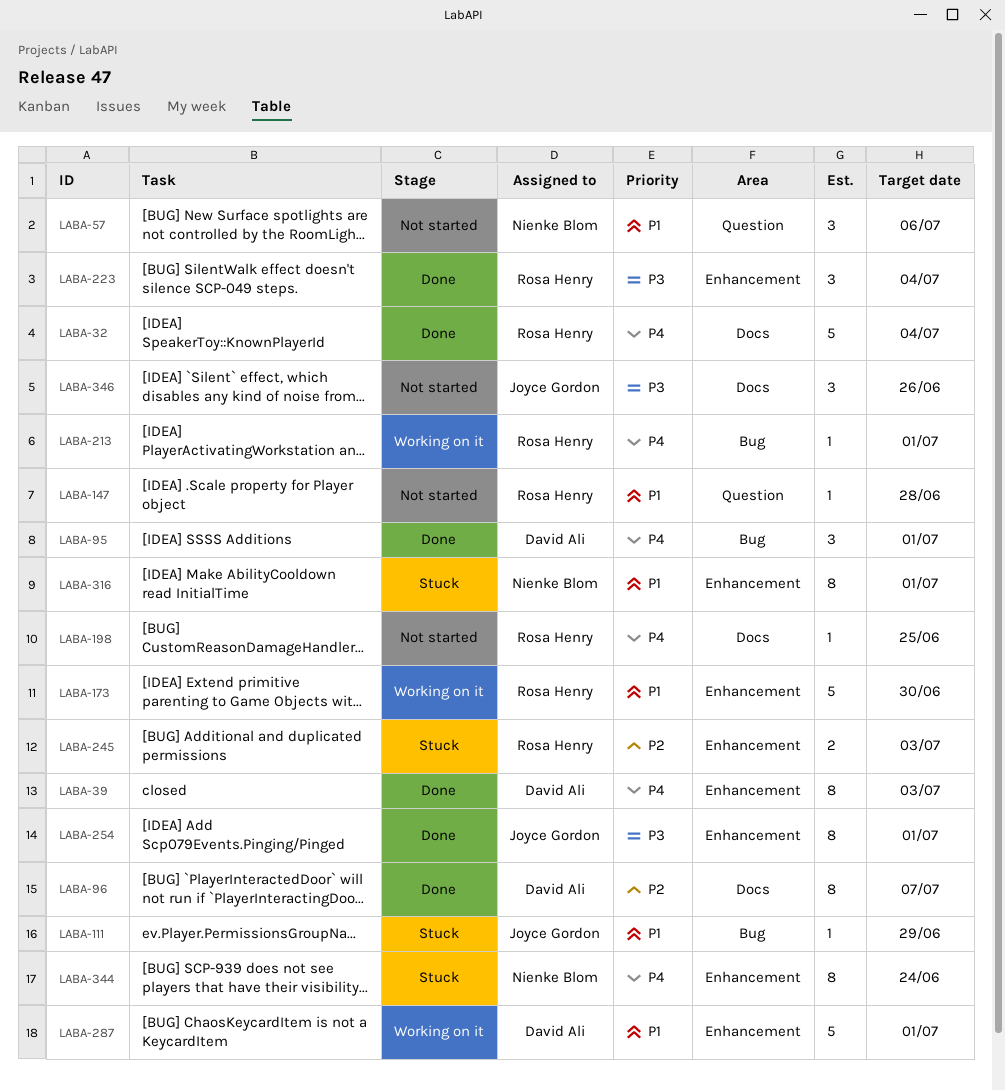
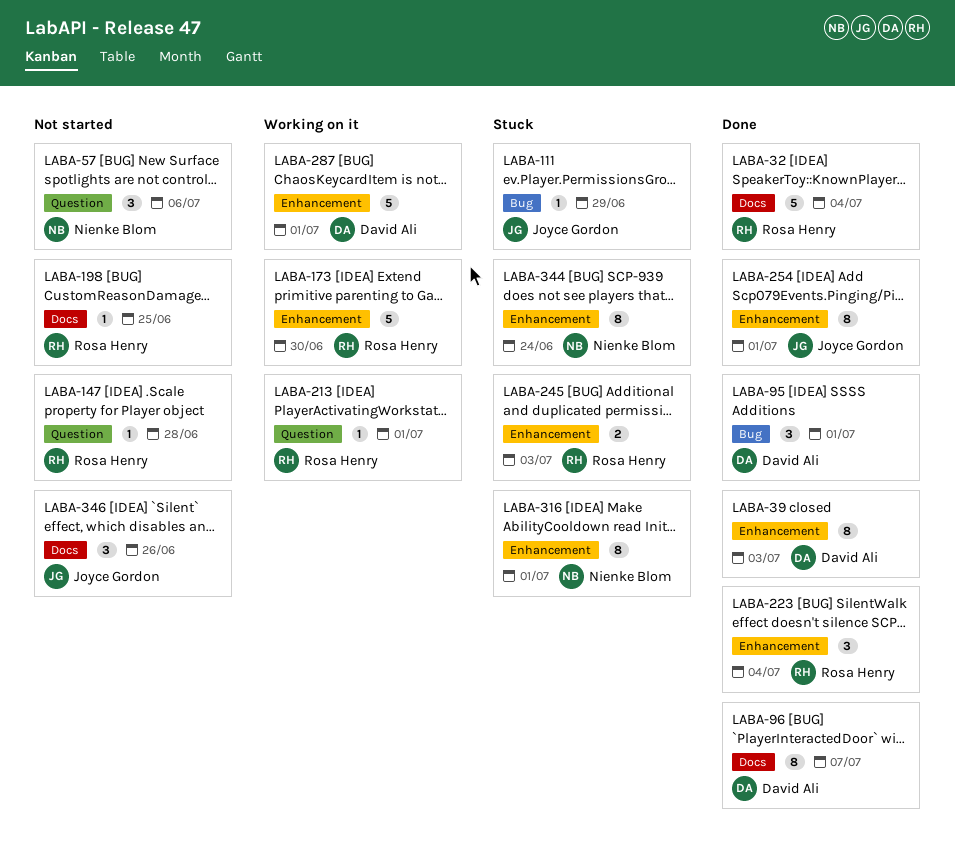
LABA-213, label: Bug -> Question

